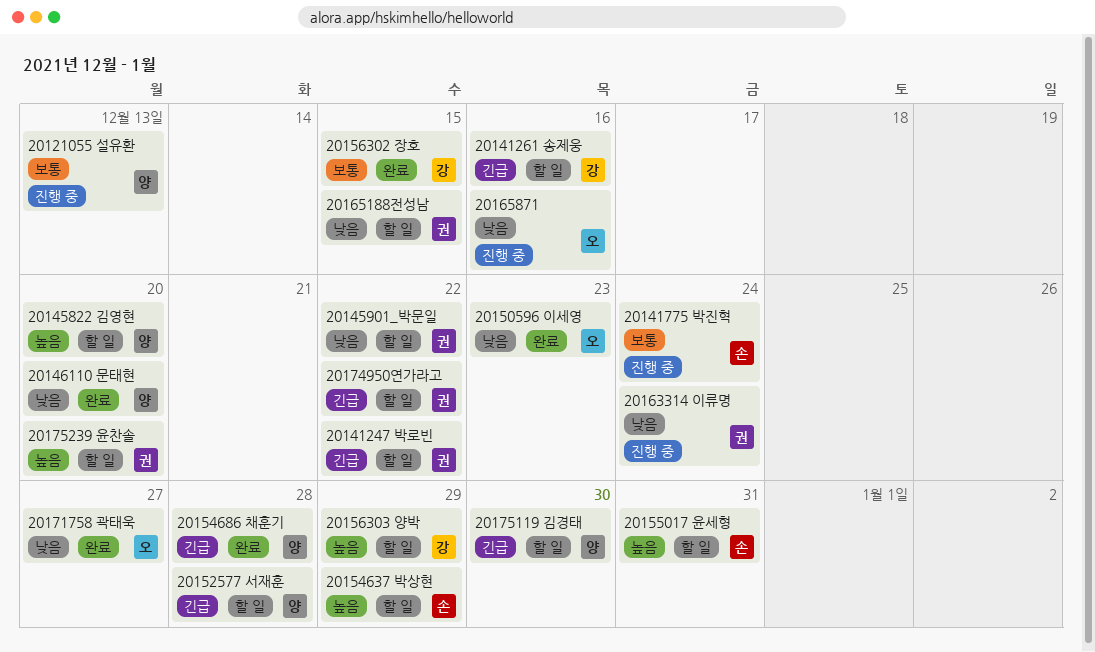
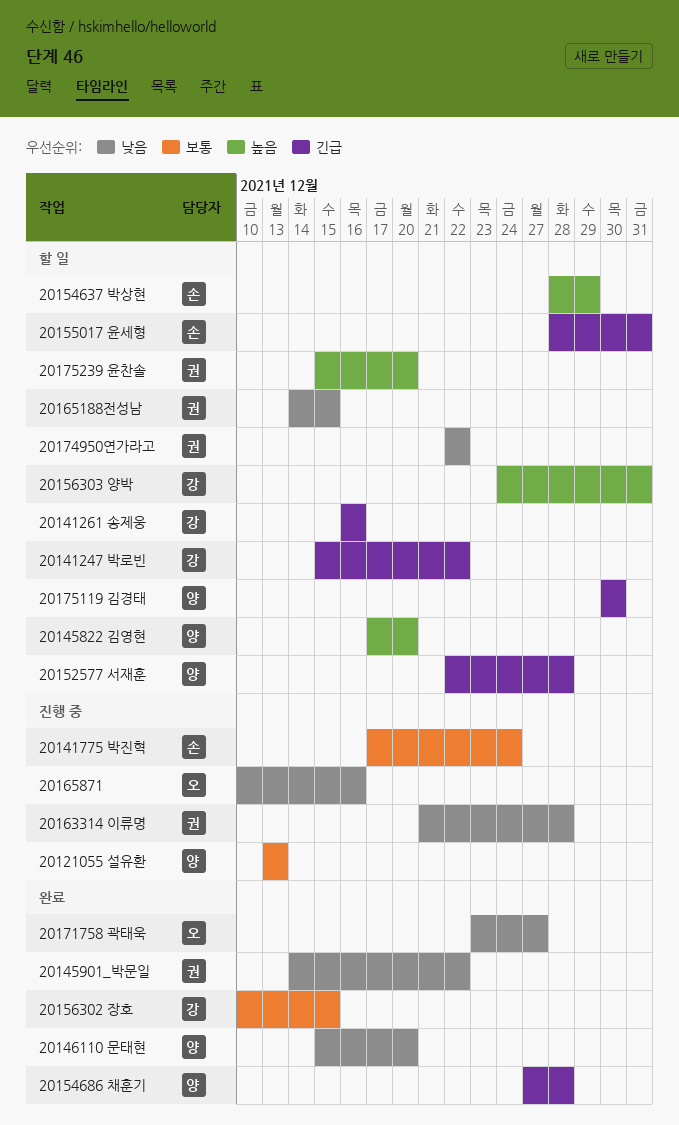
20141247 박로빈, owner: 권 -> 강
20145901_박문일, status: 할 일 -> 완료
20150596 이세영: present -> none
20155017 윤세형, priority: 높음 -> 긴급
20156303 양박, due: Dec 29 -> Dec 31
20163314 이류명, due: Dec 24 -> Dec 28
20174950연가라고, priority: 긴급 -> 낮음

